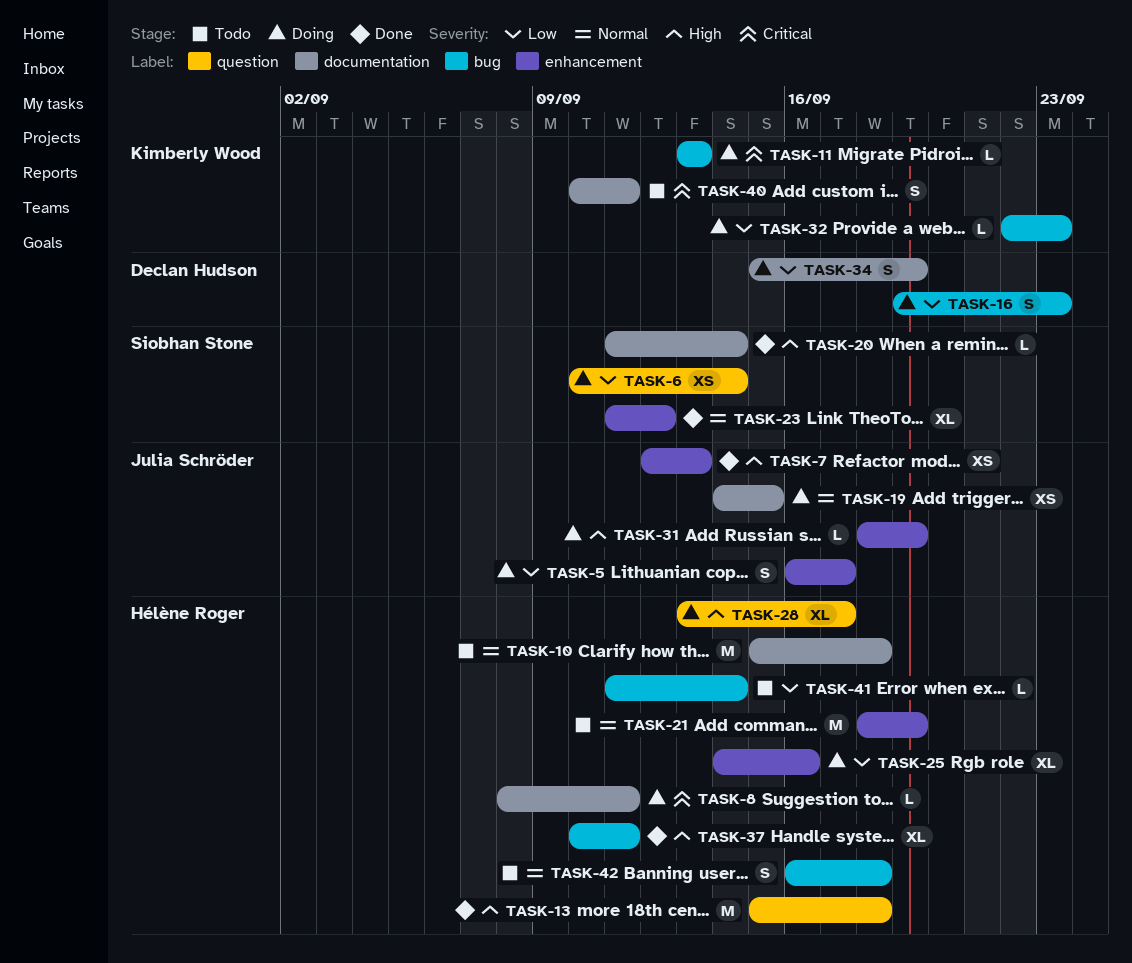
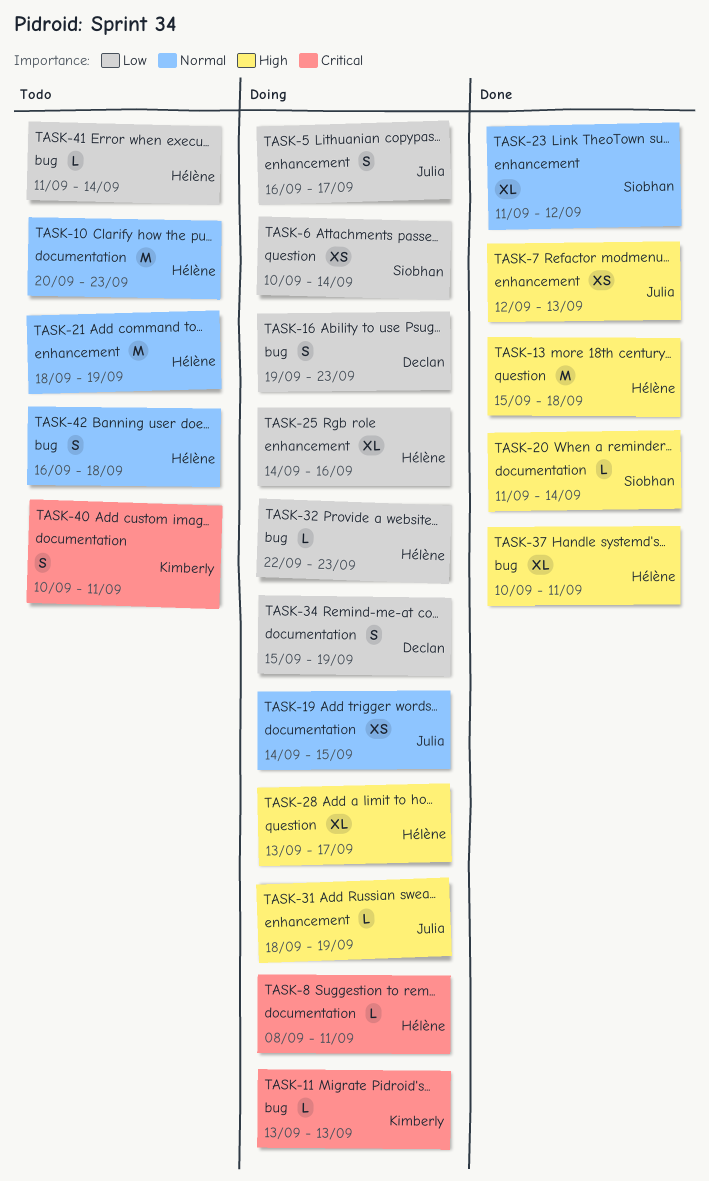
TASK-10, start: Sep 15 -> Sep 20
TASK-10, due: Sep 18 -> Sep 23
TASK-32, owner: Kimberly Wood -> Hélène Roger

